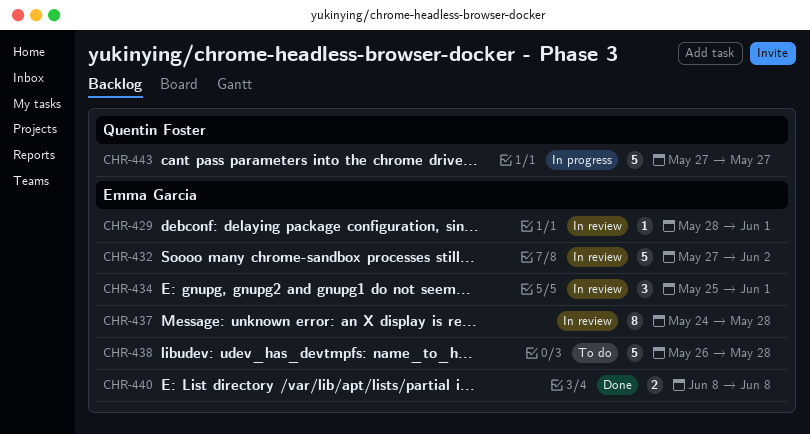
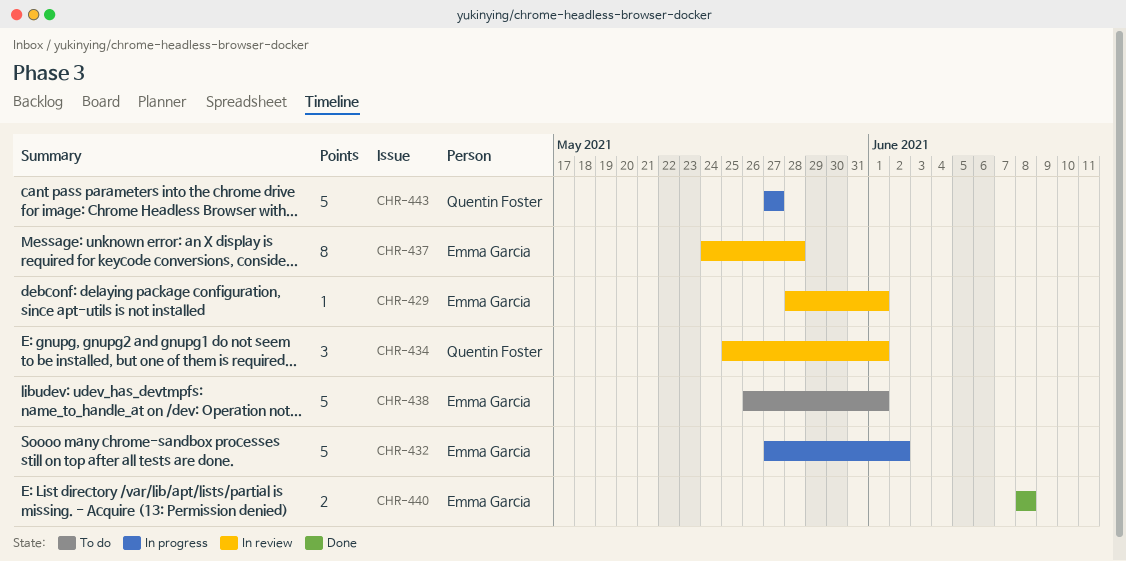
CHR-432, status: In review -> In progress
CHR-434, owner: Emma Garcia -> Quentin Foster
CHR-438, due: May 28 -> Jun 1

